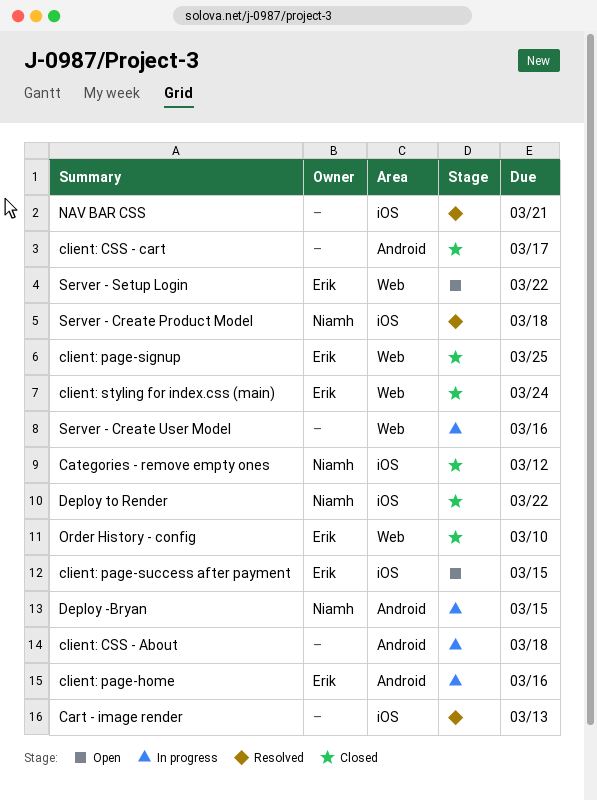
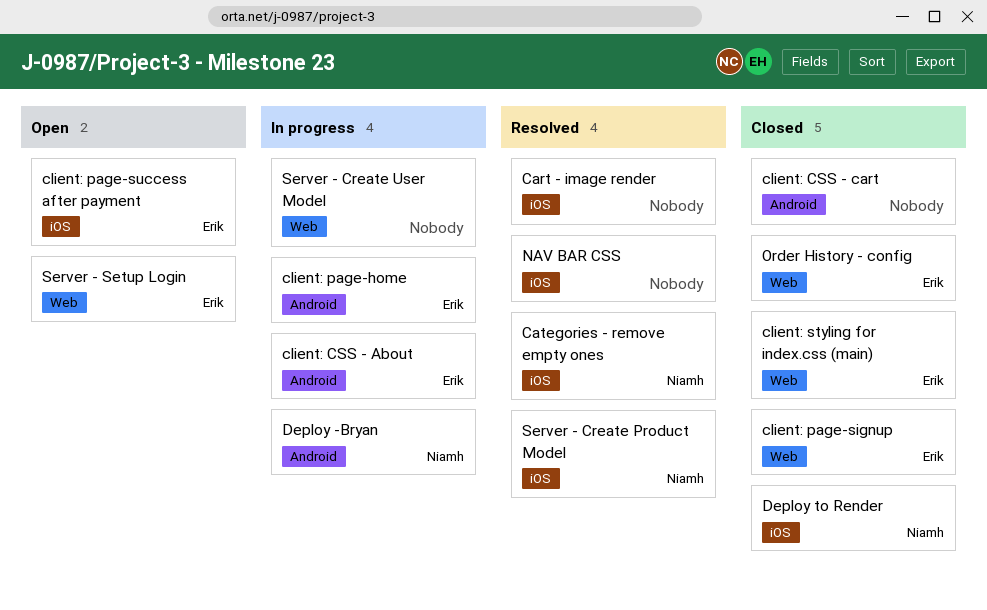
Categories - remove empty ones, status: Closed -> Resolved
client: CSS - About, owner: none -> Erik

